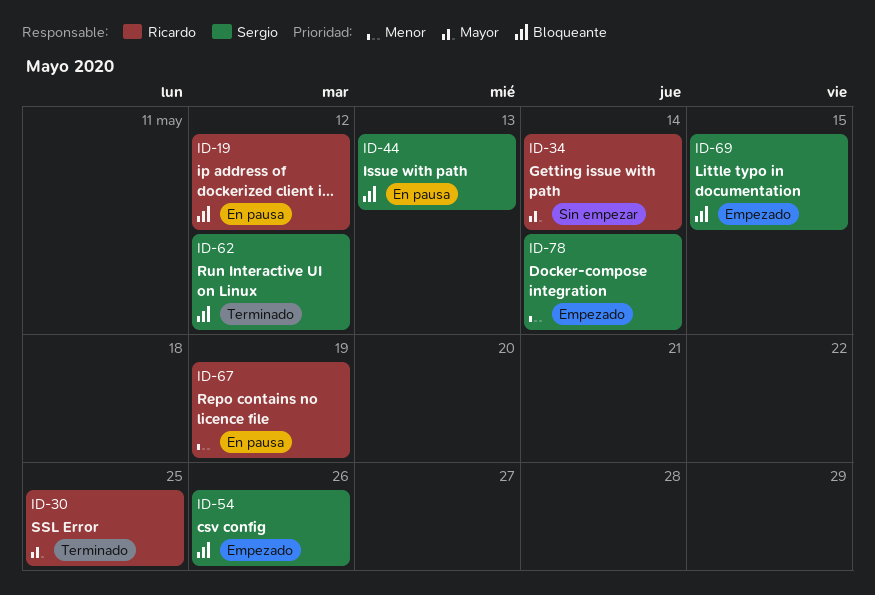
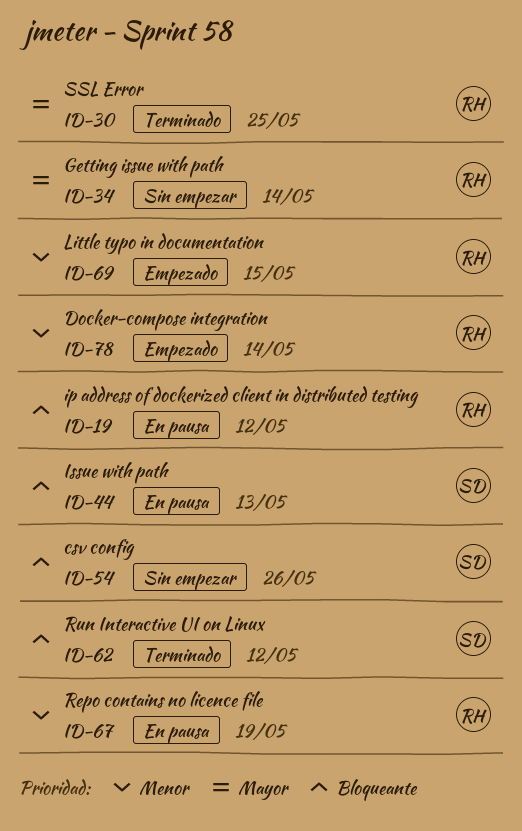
ID-54, status: Empezado -> Sin empezar
ID-69, owner: Sergio -> Ricardo
ID-69, priority: Bloqueante -> Menor
ID-78, owner: Sergio -> Ricardo

